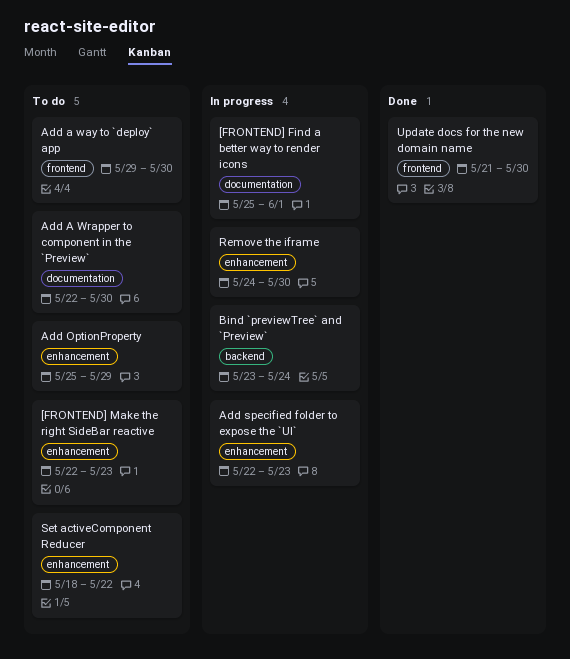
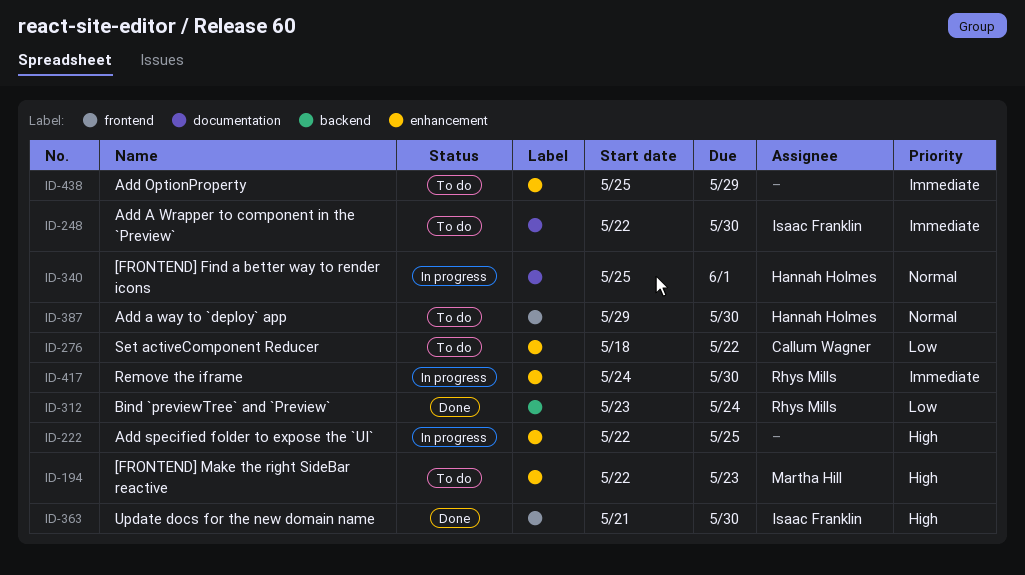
Add specified folder to expose the `UI`, due: May 23 -> May 25
Bind `previewTree` and `Preview`, status: In progress -> Done

